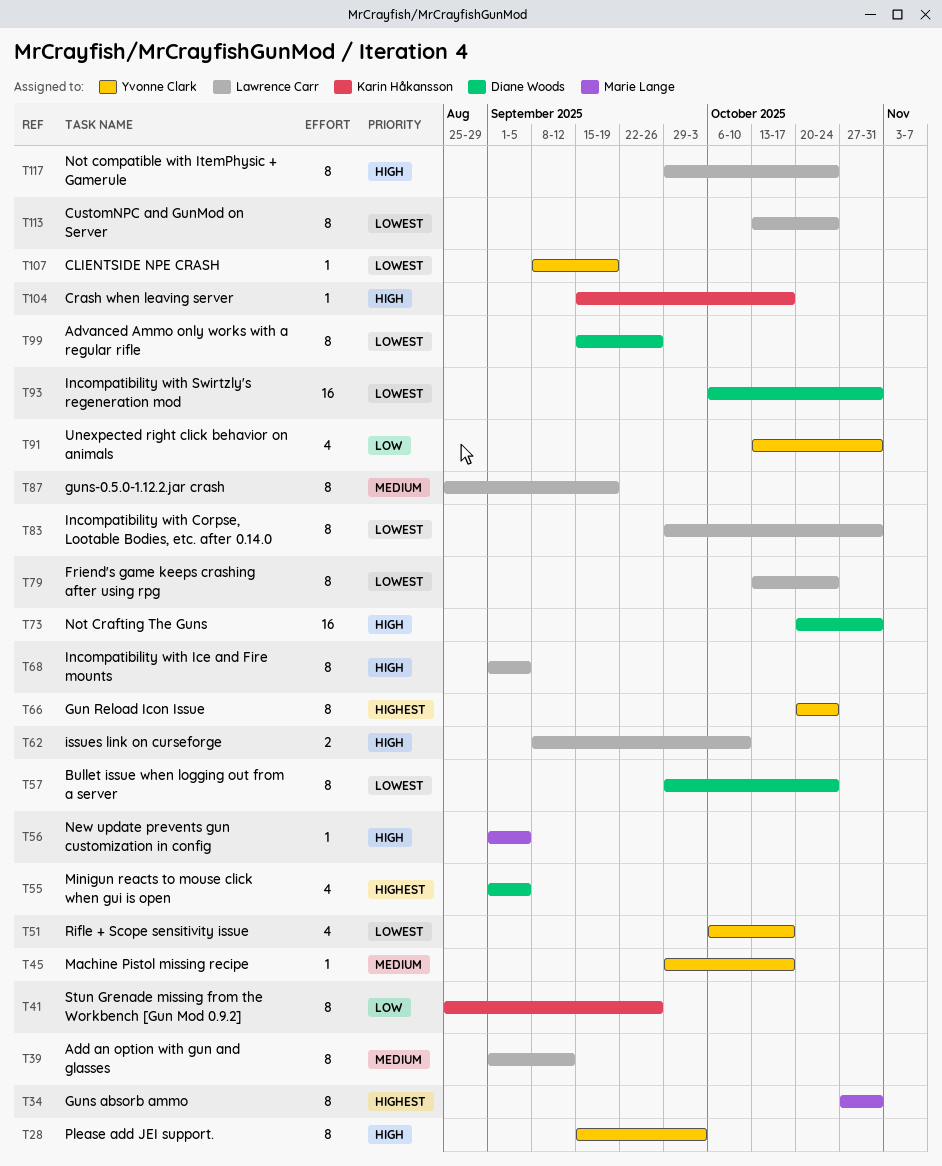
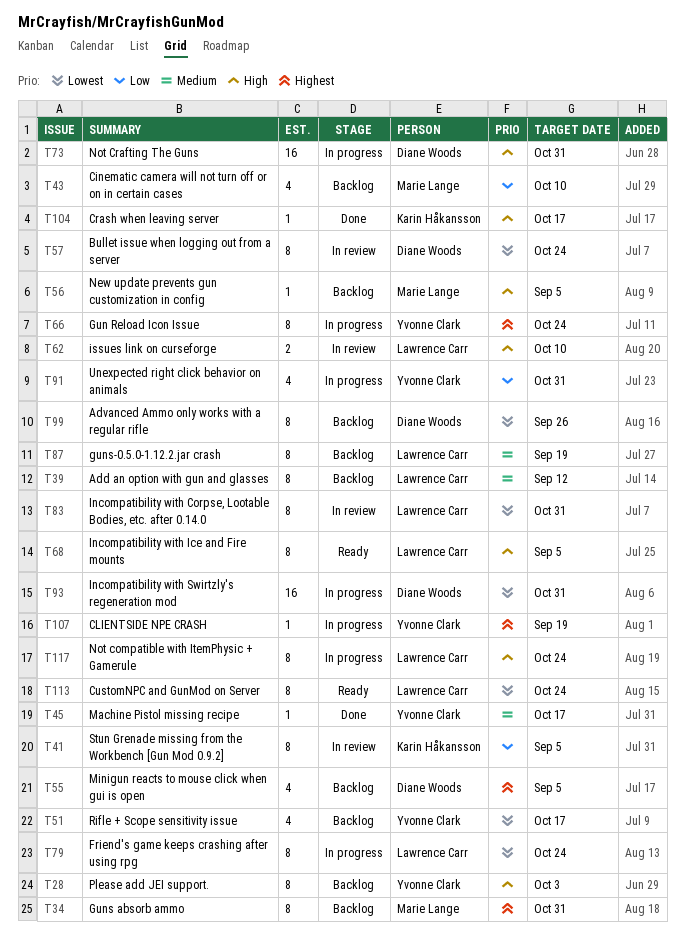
T41, due: Sep 26 -> Sep 5
T43: none -> present
T107, priority: Lowest -> Highest

